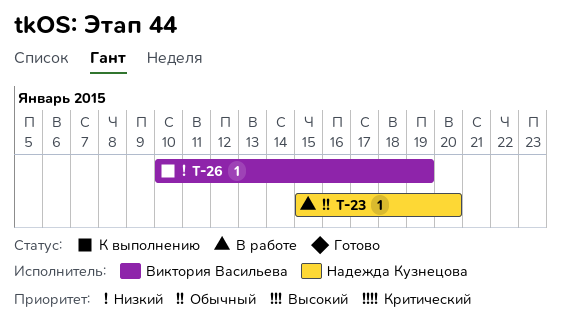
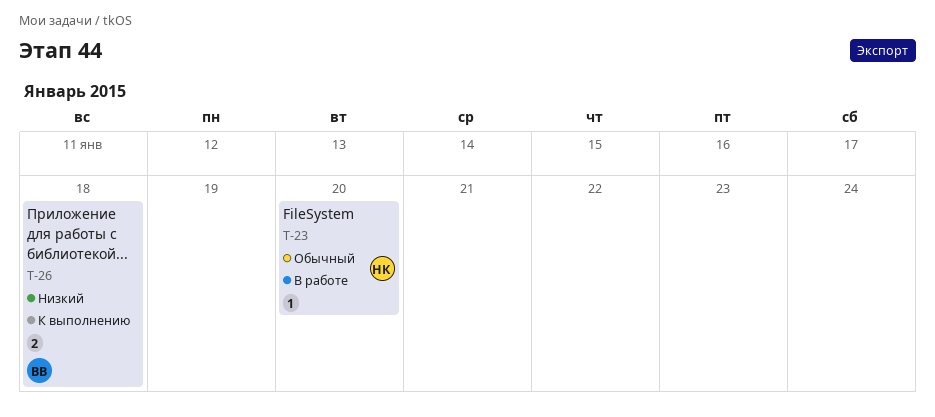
T-26, estimate: 1 -> 2
T-26, due: Jan 19 -> Jan 18

